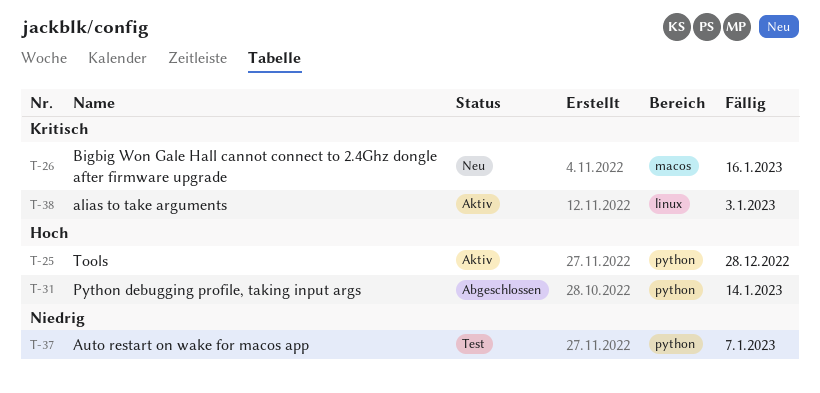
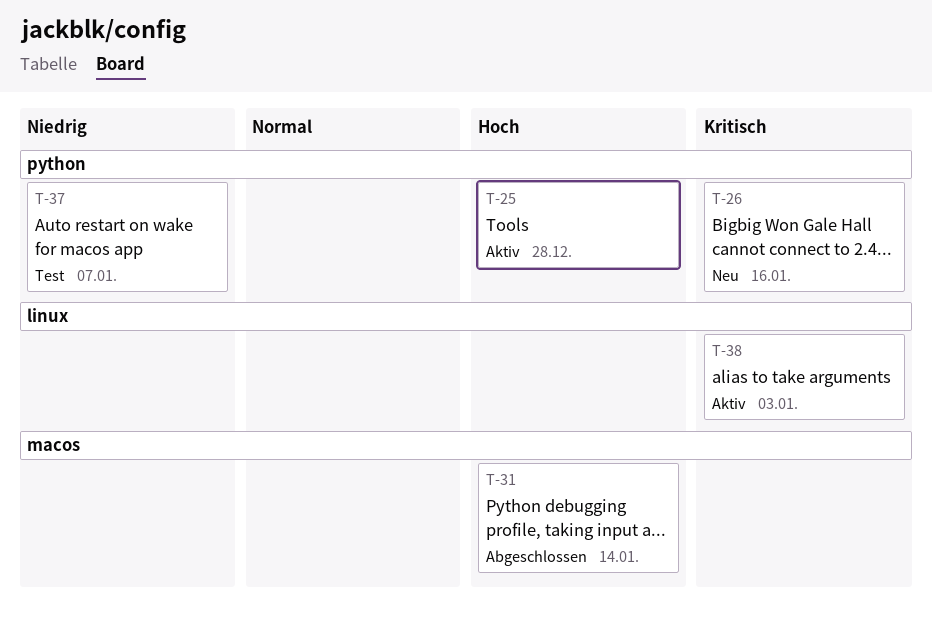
T-26, label: macos -> python
T-31, label: python -> macos

